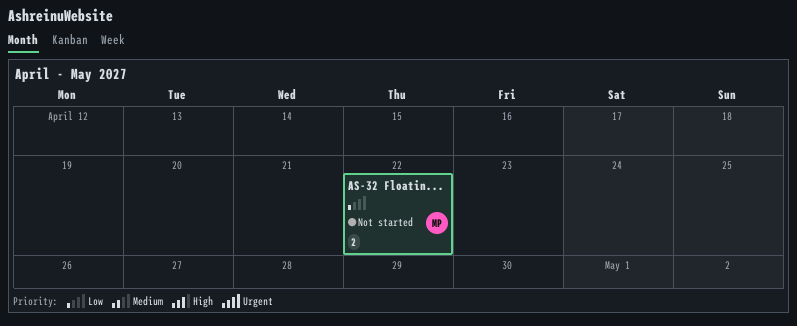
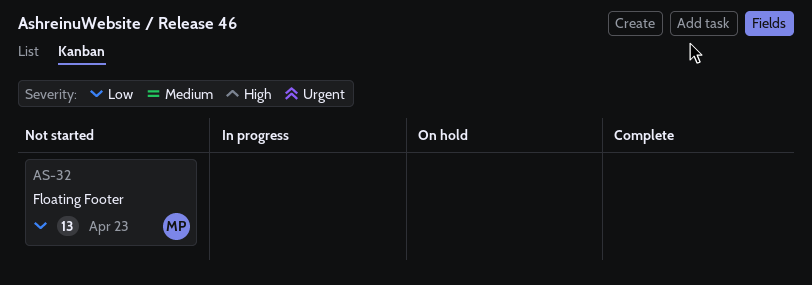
AS-32, estimate: 2 -> 13
AS-32, due: Apr 22 -> Apr 23

